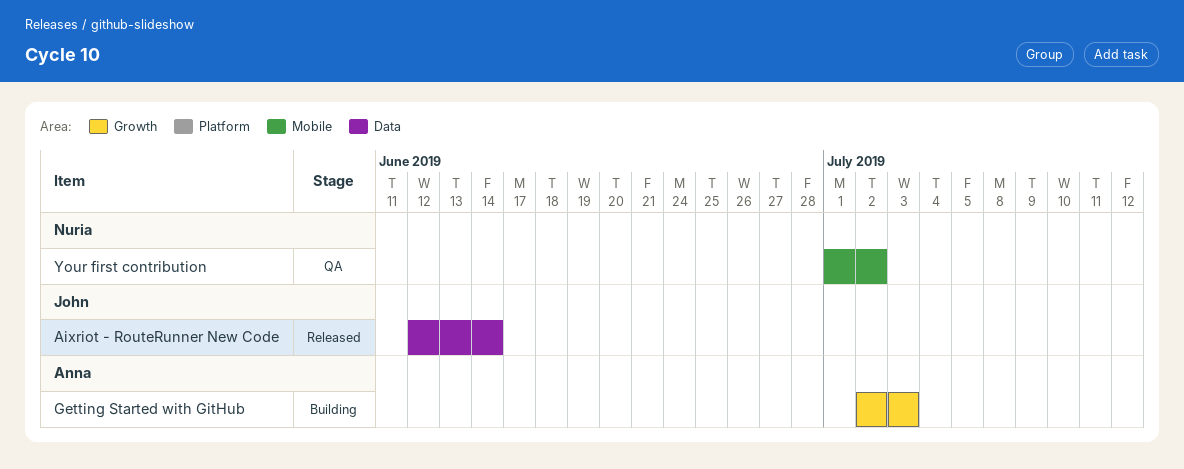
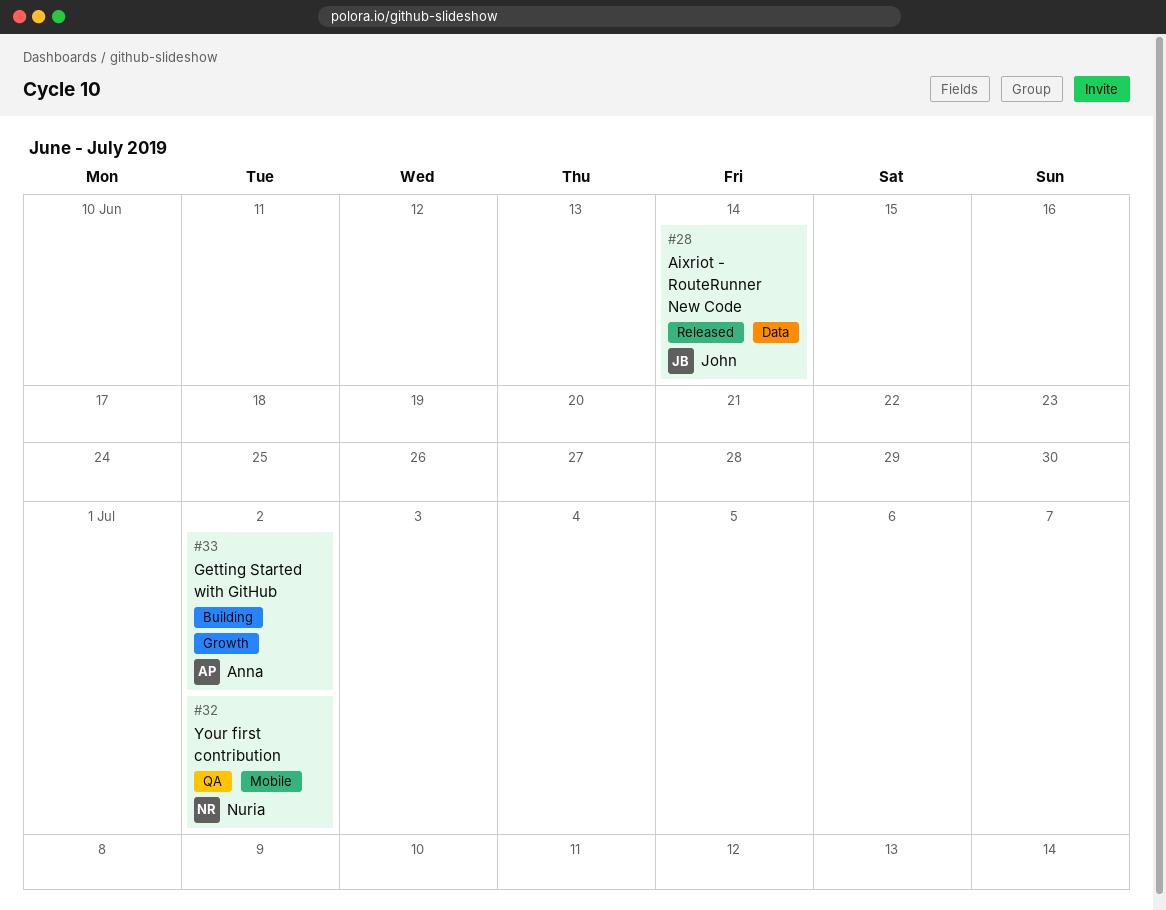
Getting Started with GitHub, due: Jul 3 -> Jul 2

